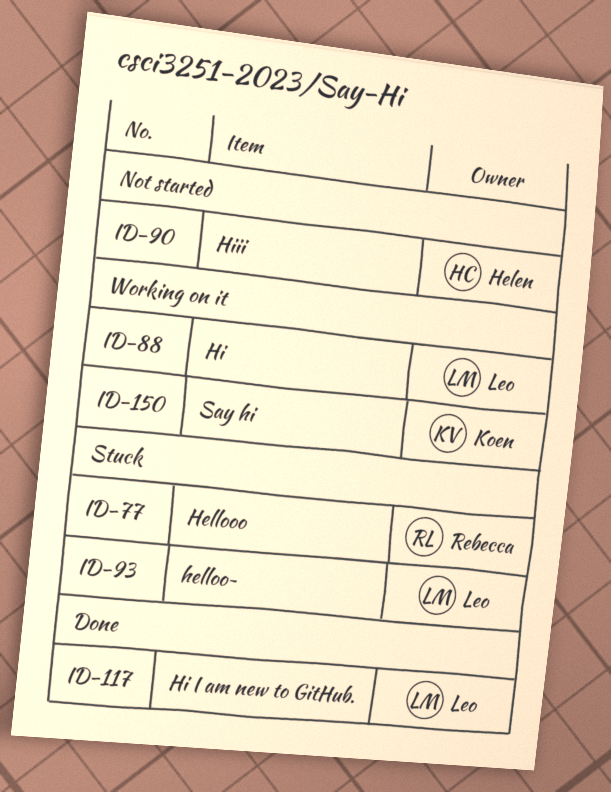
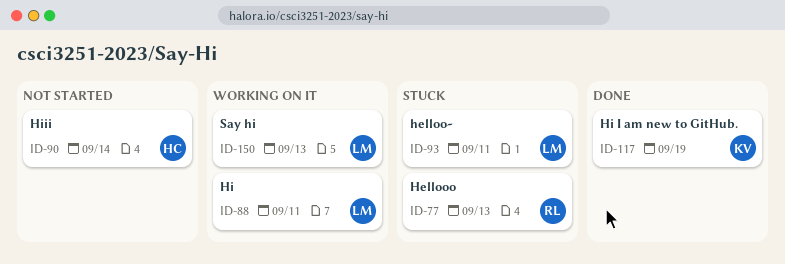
ID-117, owner: Leo -> Koen
ID-150, owner: Koen -> Leo

